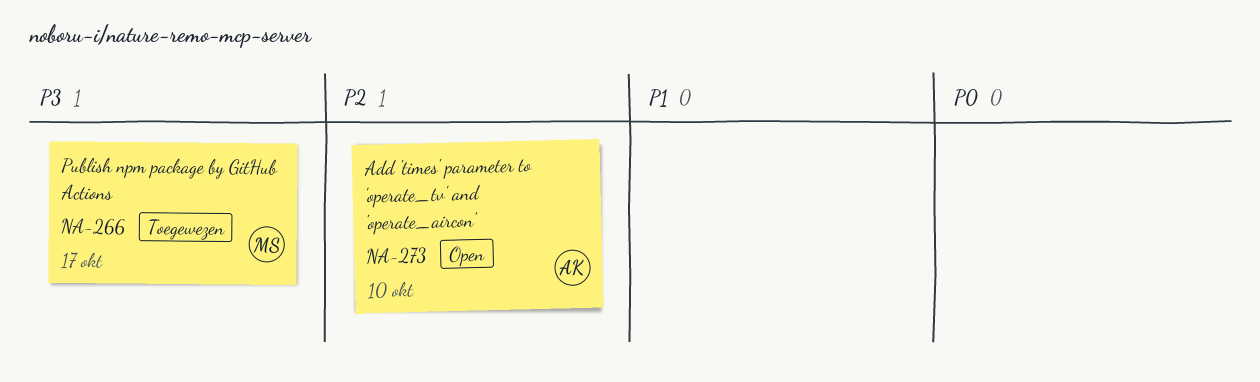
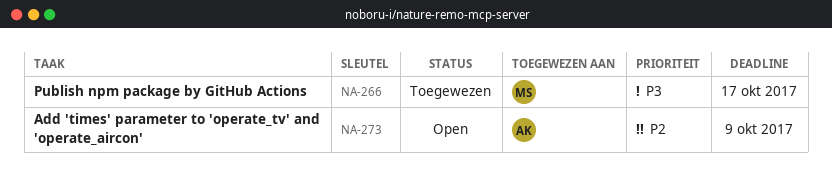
NA-273, due: Oct 10 -> Oct 9

